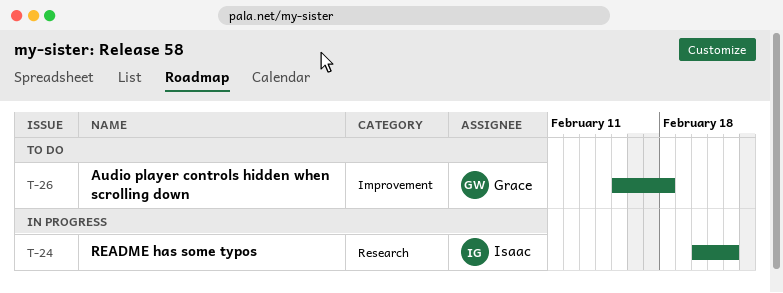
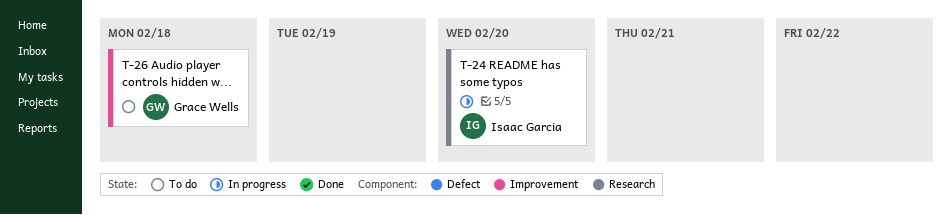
T-24, due: Feb 22 -> Feb 20

